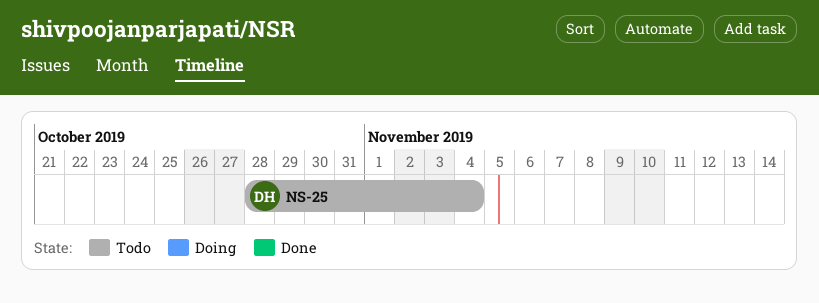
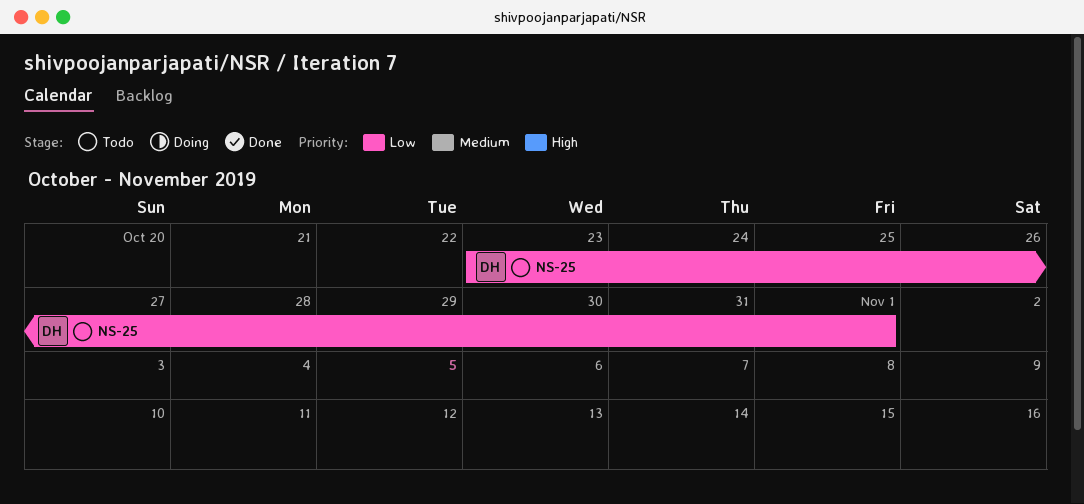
NS-25, start: Oct 28 -> Oct 23
NS-25, due: Nov 4 -> Nov 1

